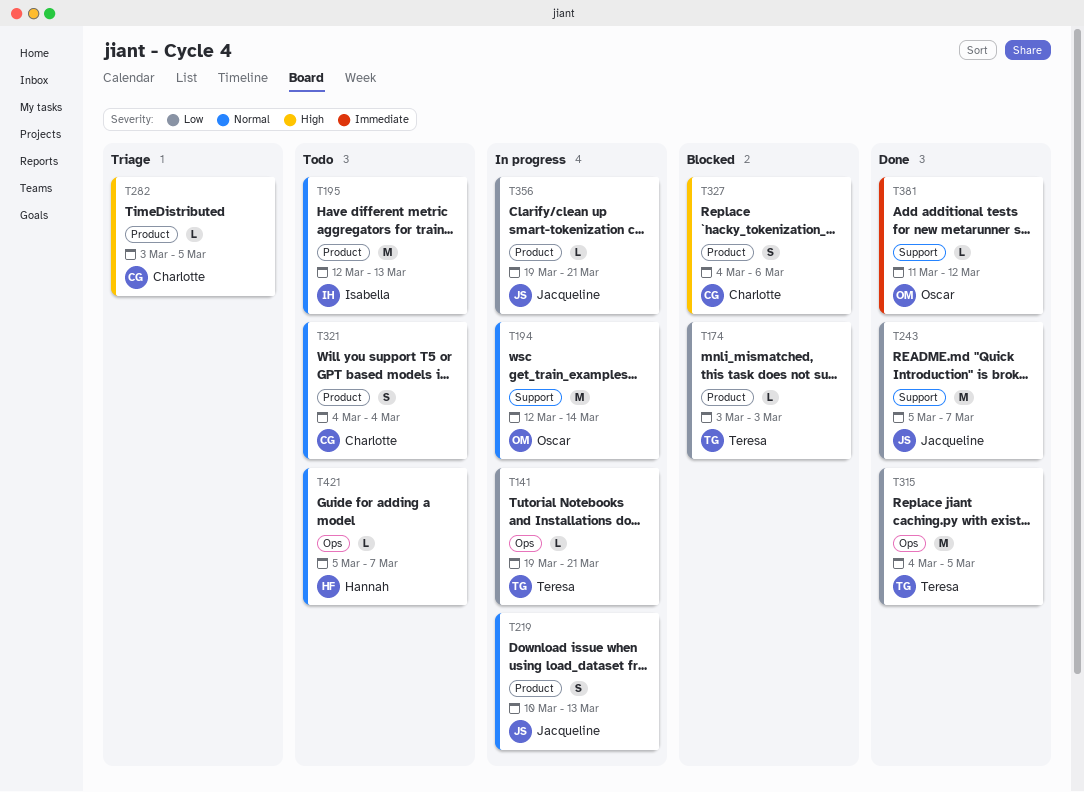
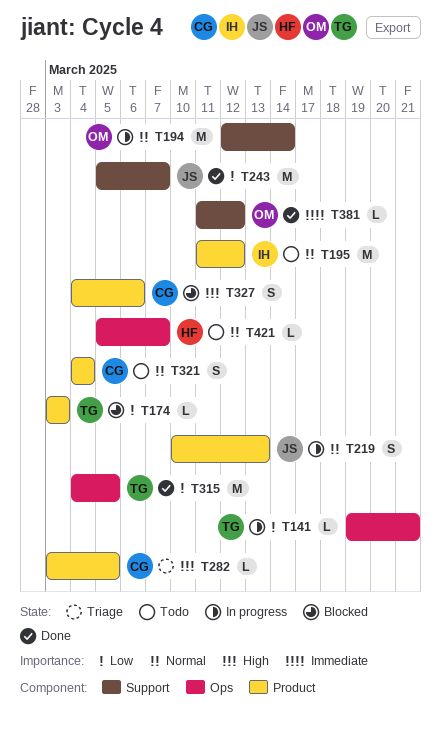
T195, start: Mar 12 -> Mar 11
T195, due: Mar 13 -> Mar 12
T356: present -> none

